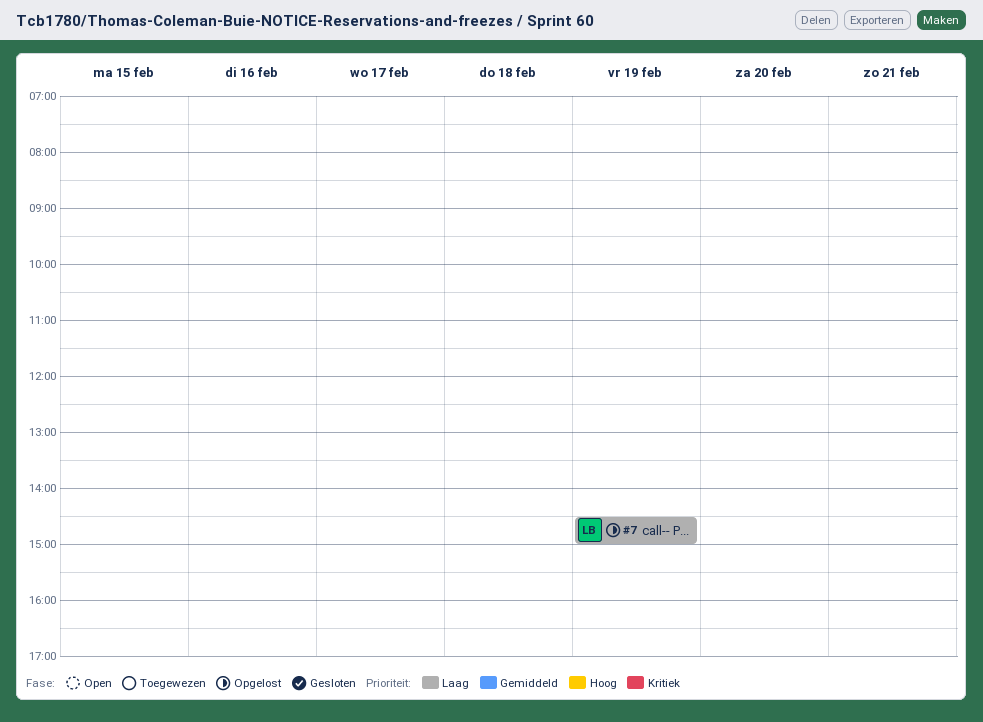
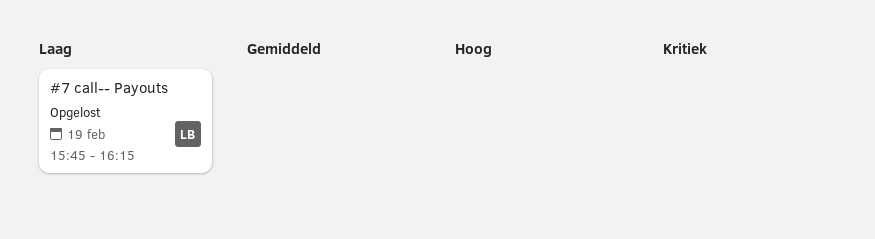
#7, begins: 14:30 -> 15:45
#7, ends: 15:00 -> 16:15

